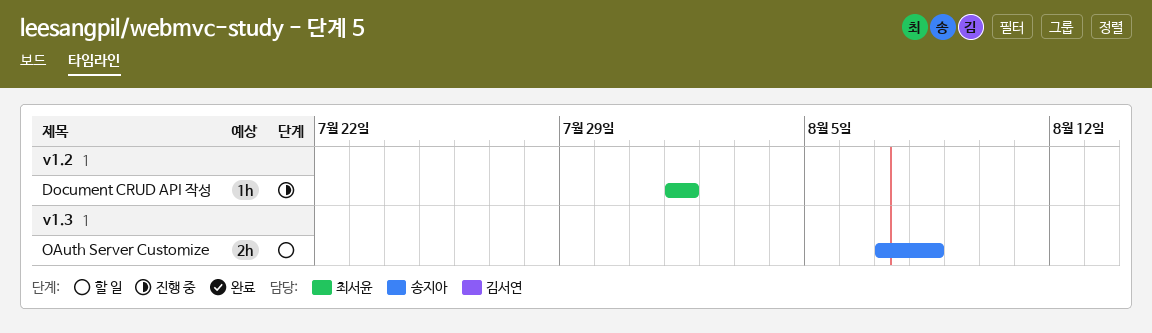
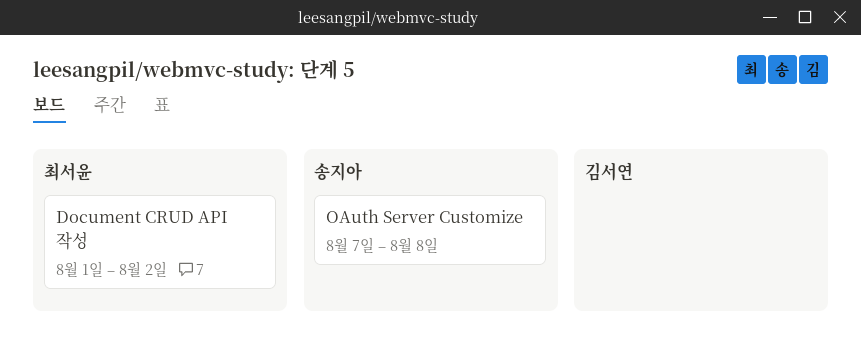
Document CRUD API 작성, due: Aug 1 -> Aug 2

